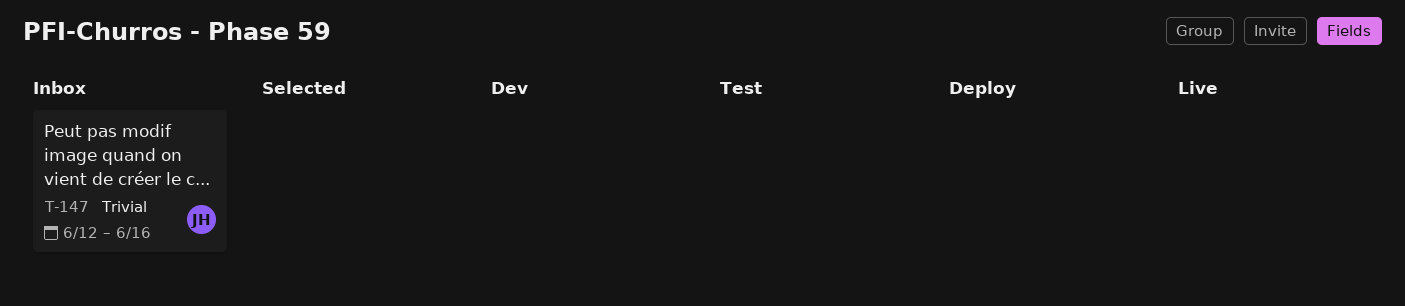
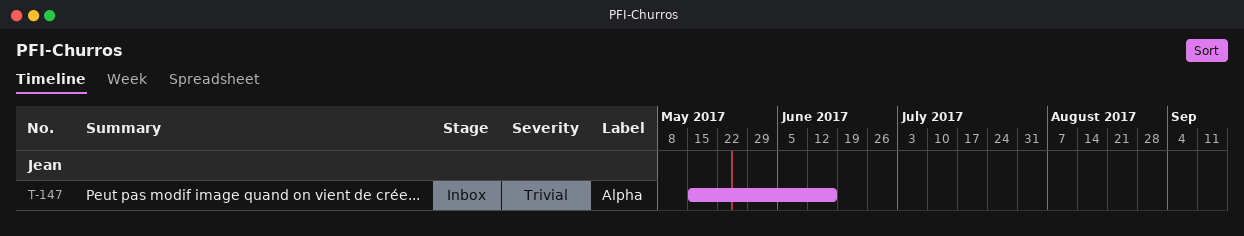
T-147, start: Jun 12 -> May 15

